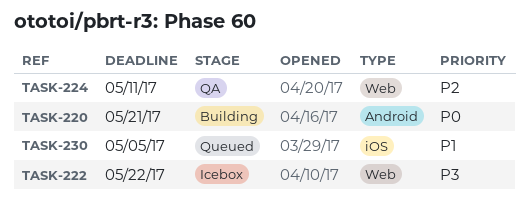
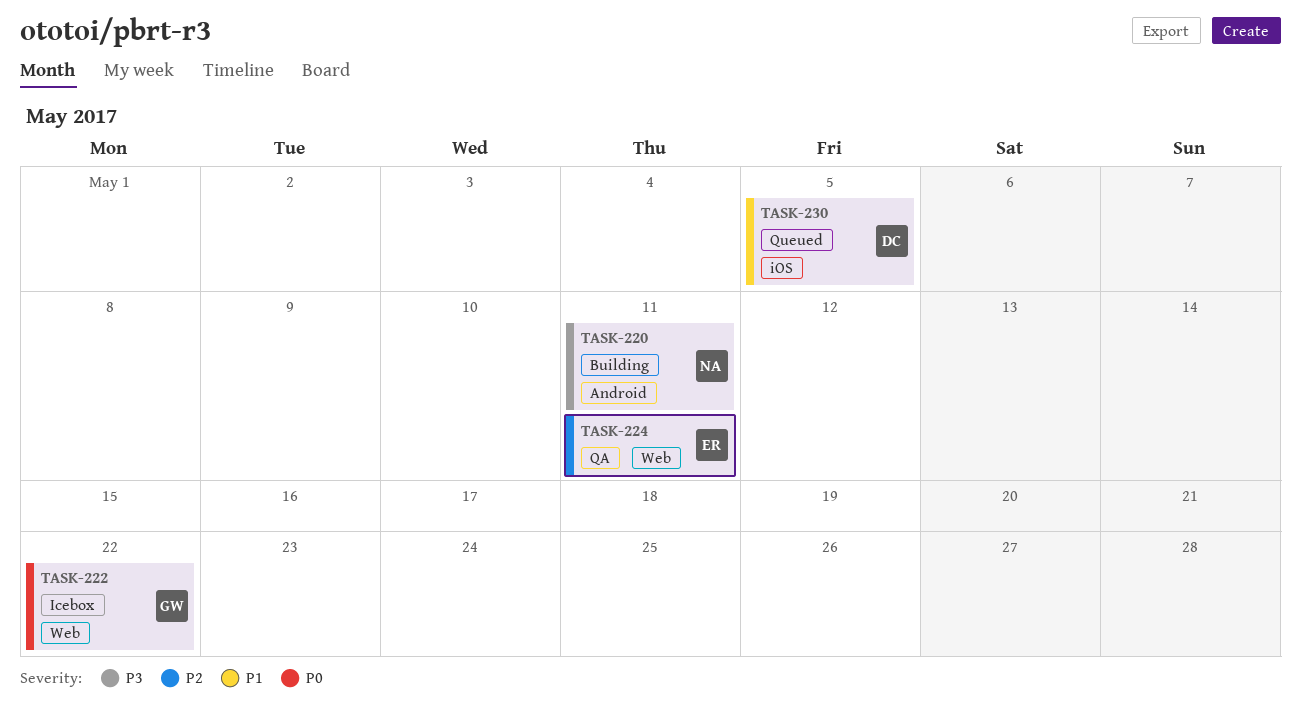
TASK-220, priority: P0 -> P3
TASK-220, due: May 21 -> May 11
TASK-222, priority: P3 -> P0

